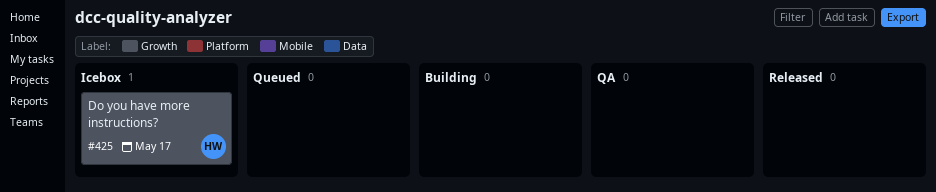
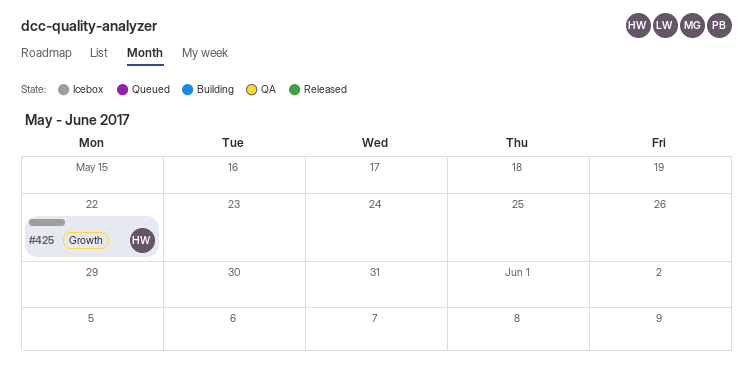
#425, due: May 17 -> May 22

